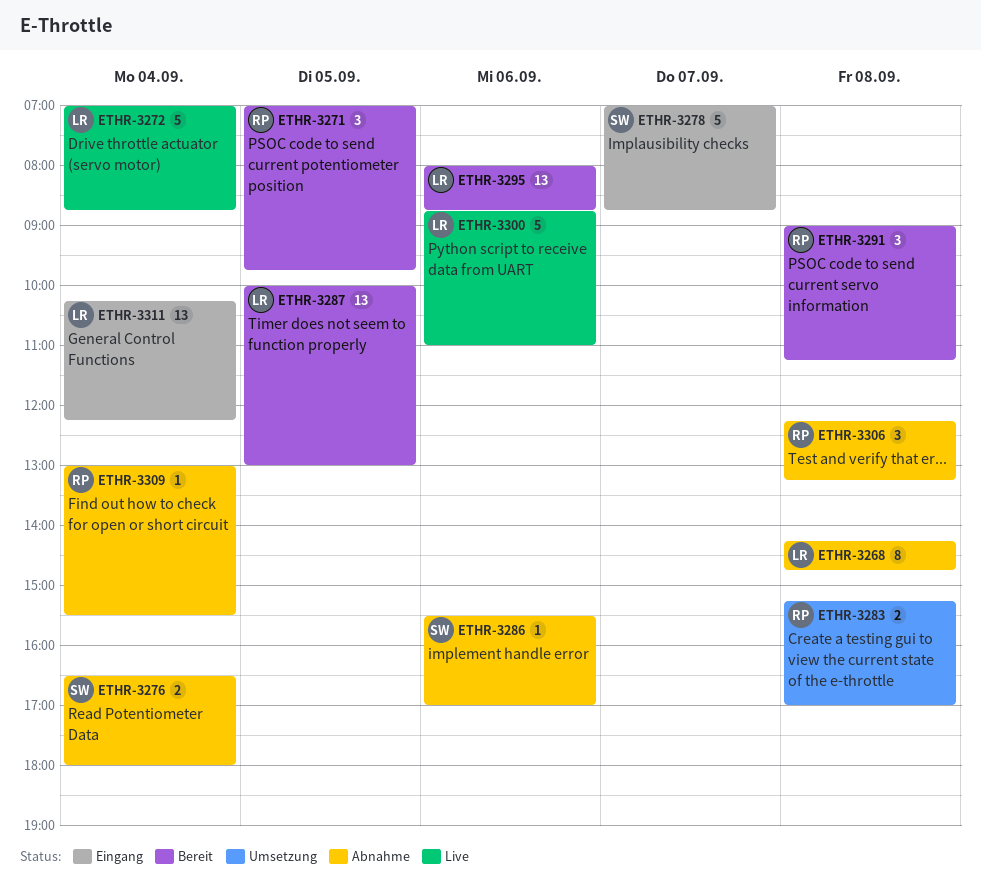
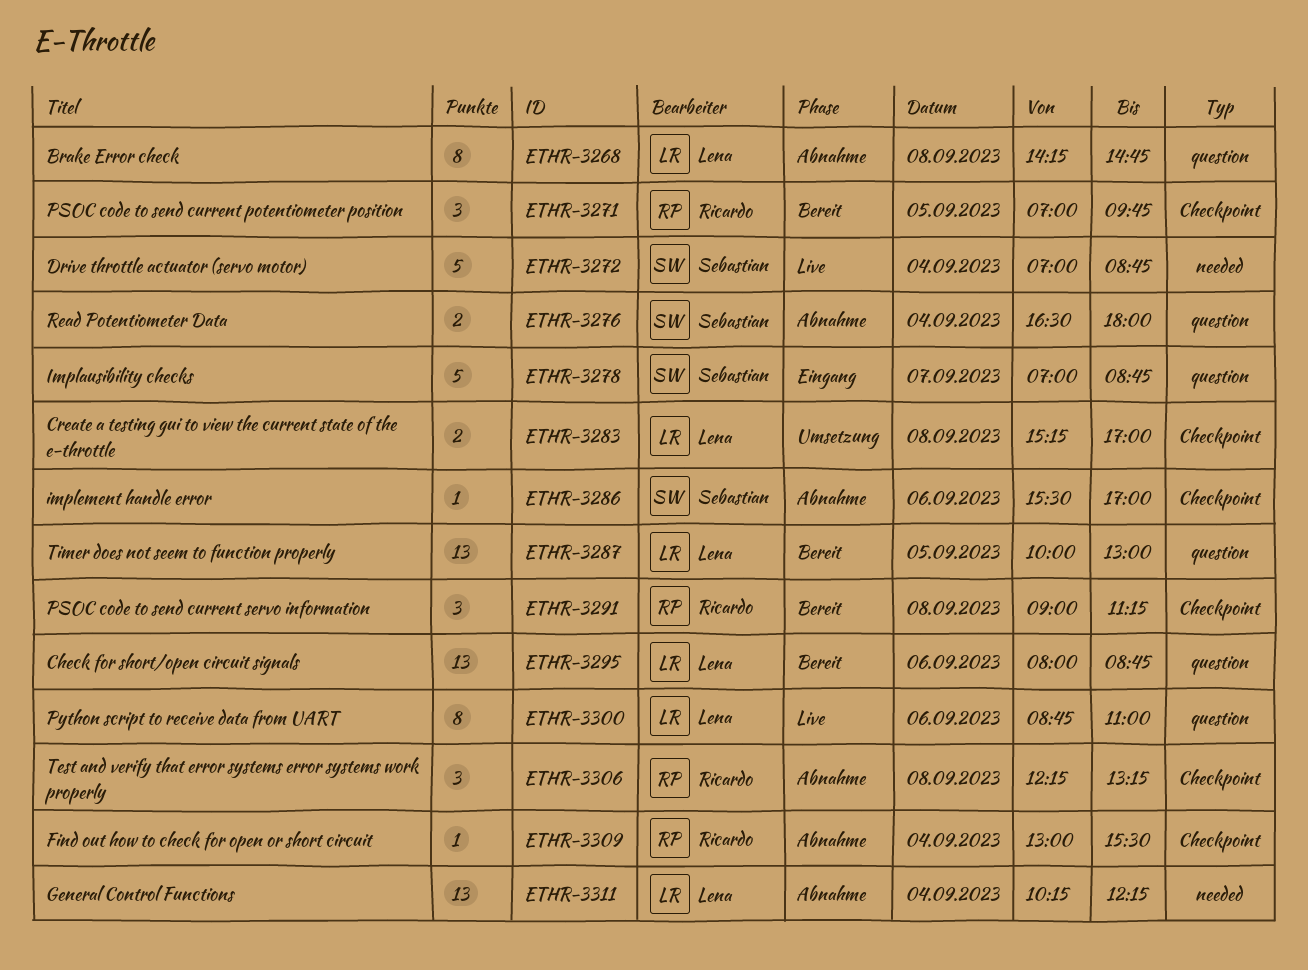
ETHR-3272, owner: Lena -> Sebastian
ETHR-3283, owner: Ricardo -> Lena
ETHR-3300, estimate: 5 -> 8
ETHR-3311, status: Eingang -> Abnahme

